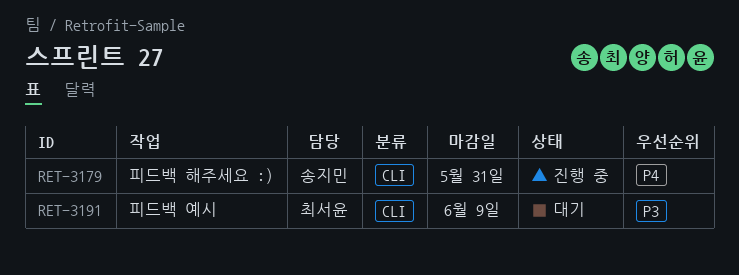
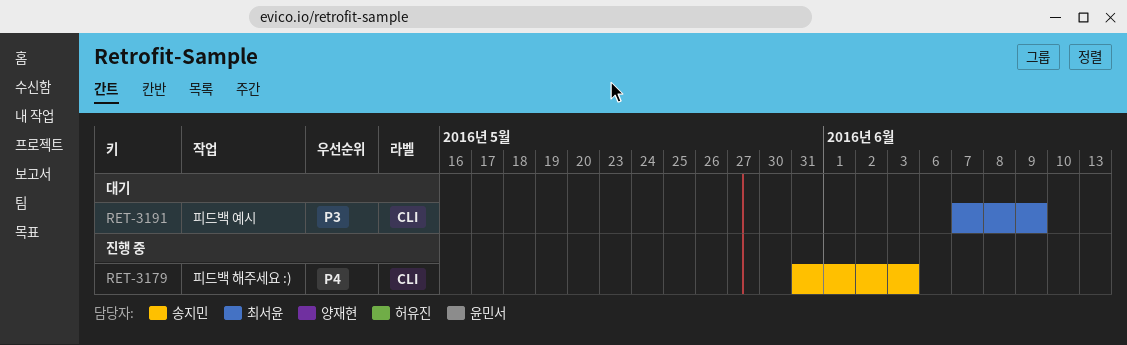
RET-3179, due: May 31 -> Jun 3

